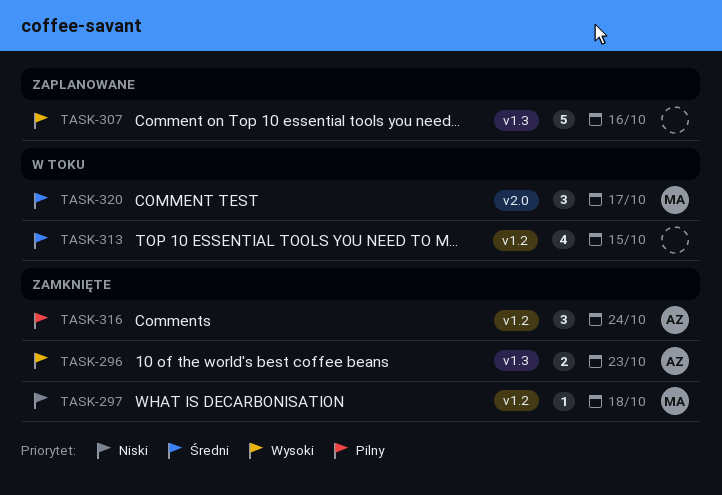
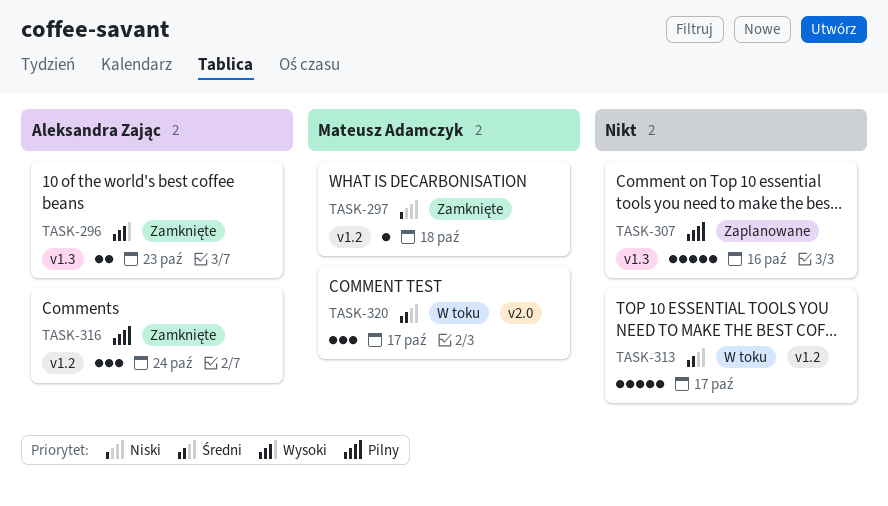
TASK-307, priority: Wysoki -> Pilny
TASK-313, estimate: 4 -> 5
TASK-313, due: Oct 15 -> Oct 17

